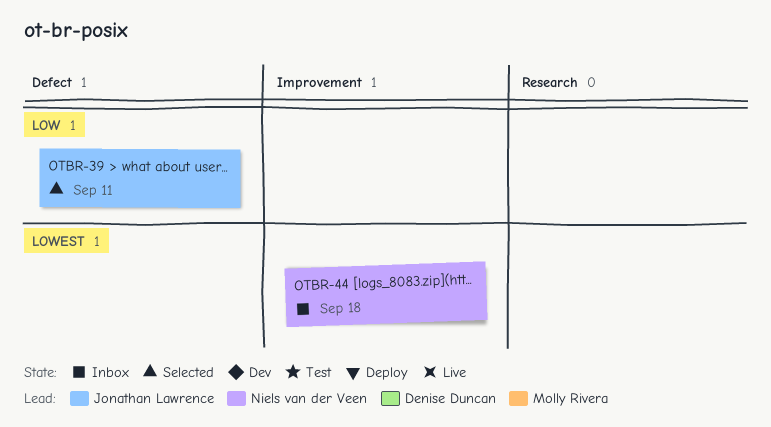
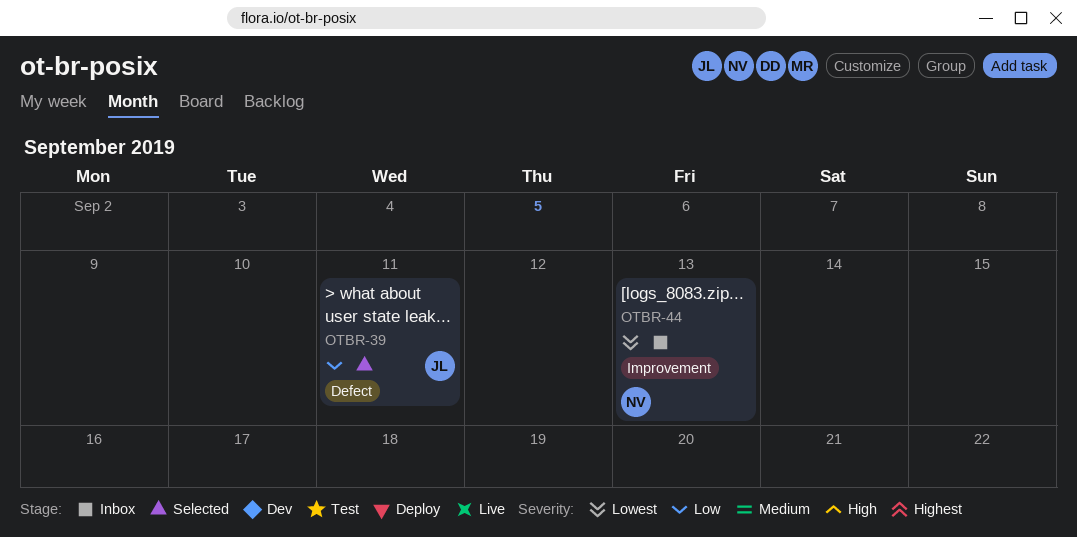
OTBR-44, due: Sep 18 -> Sep 13

